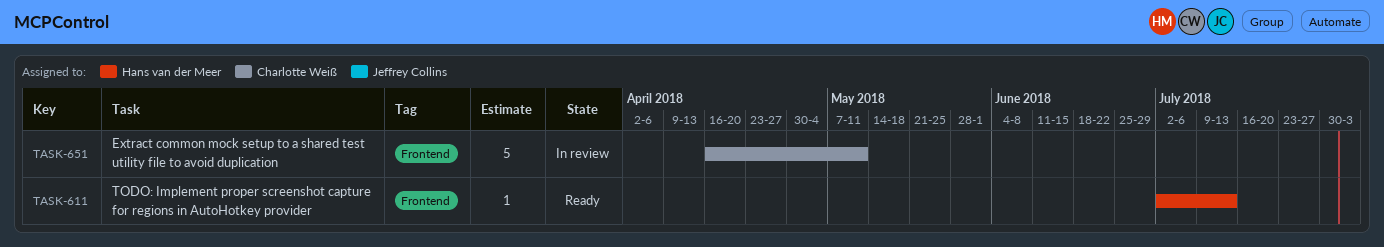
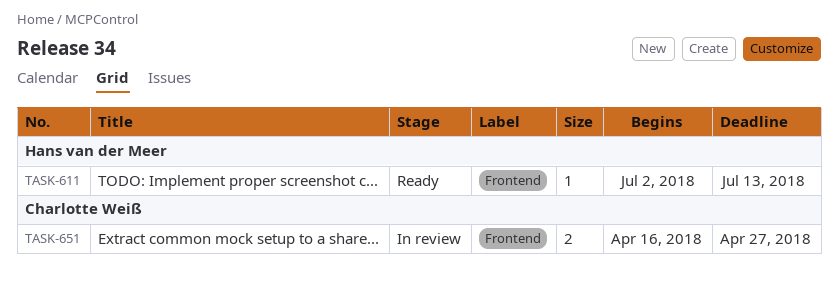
TASK-651, estimate: 5 -> 2
TASK-651, due: May 11 -> Apr 27

